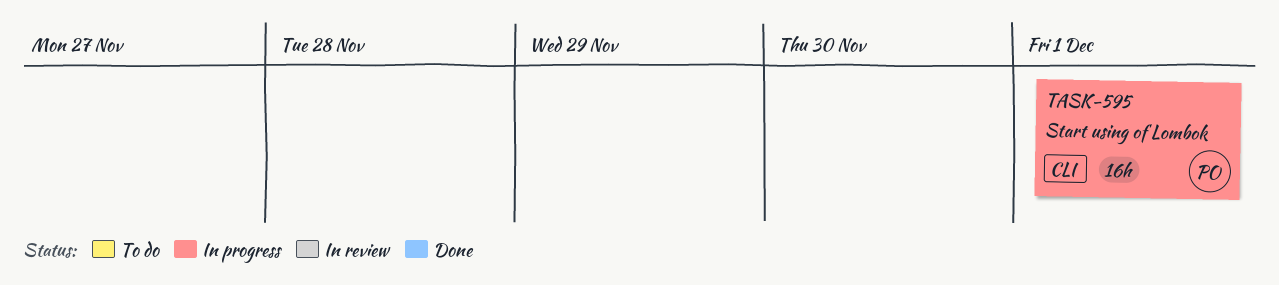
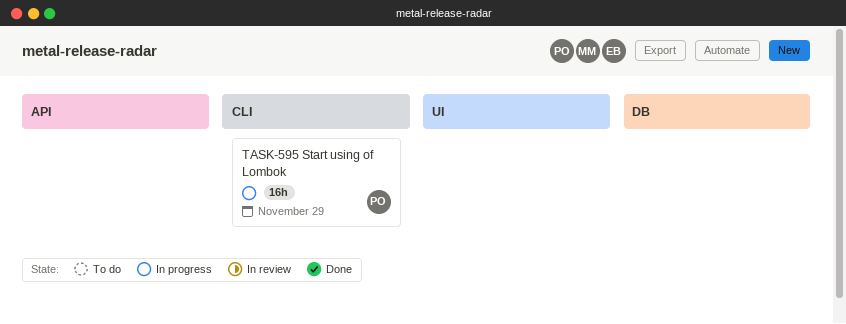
TASK-595, due: Dec 1 -> Nov 29

